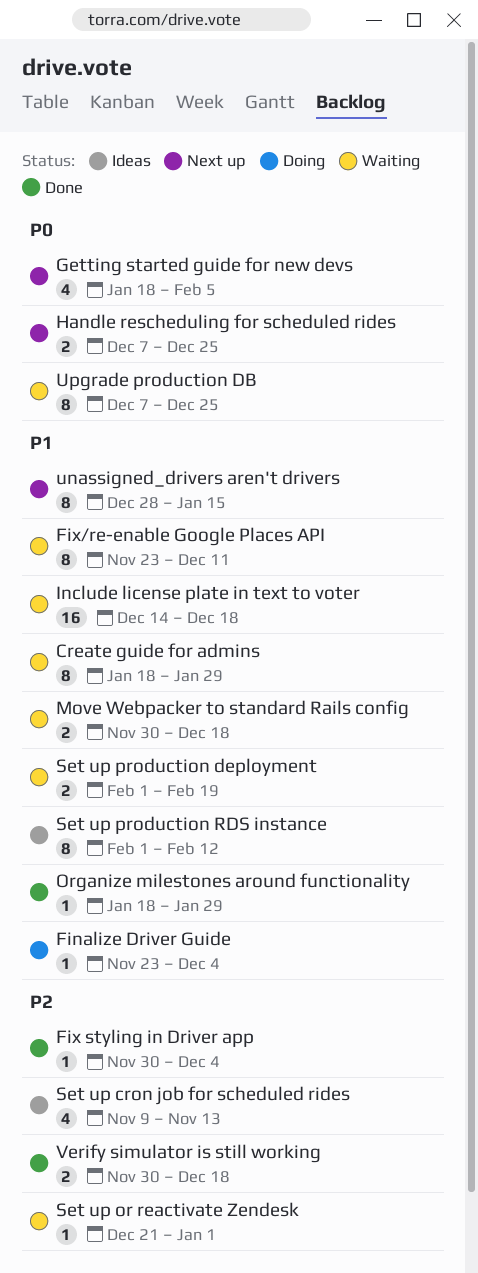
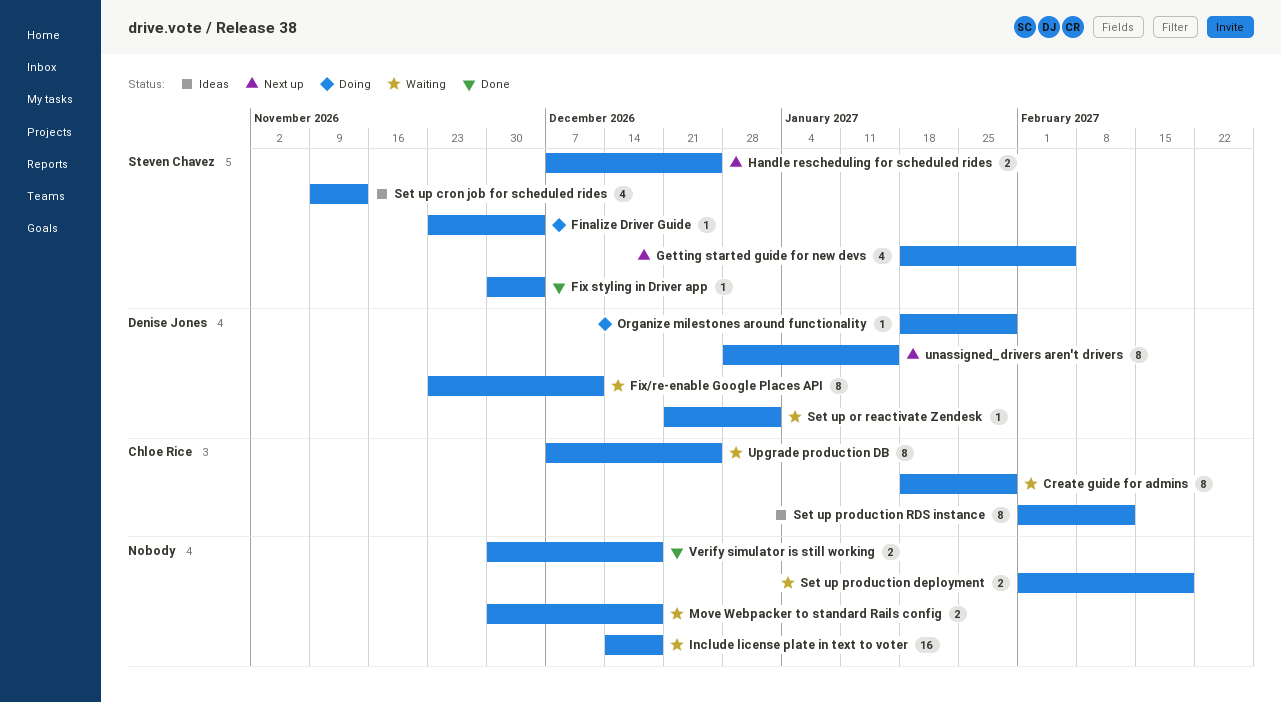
Organize milestones around functionality, status: Done -> Doing

